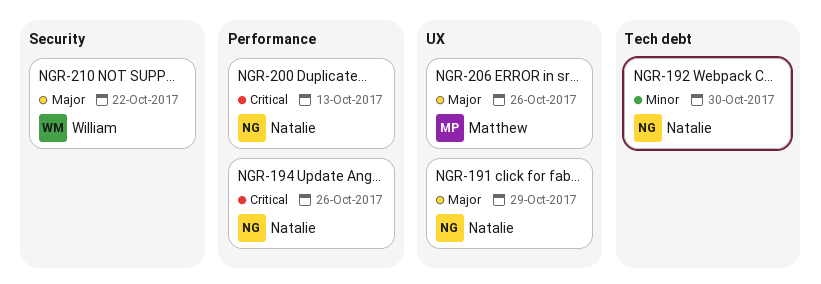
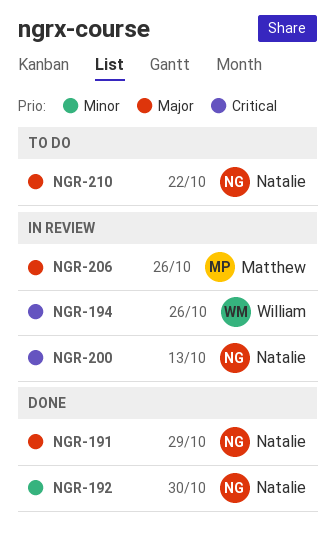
NGR-194, owner: Natalie -> William
NGR-210, owner: William -> Natalie

